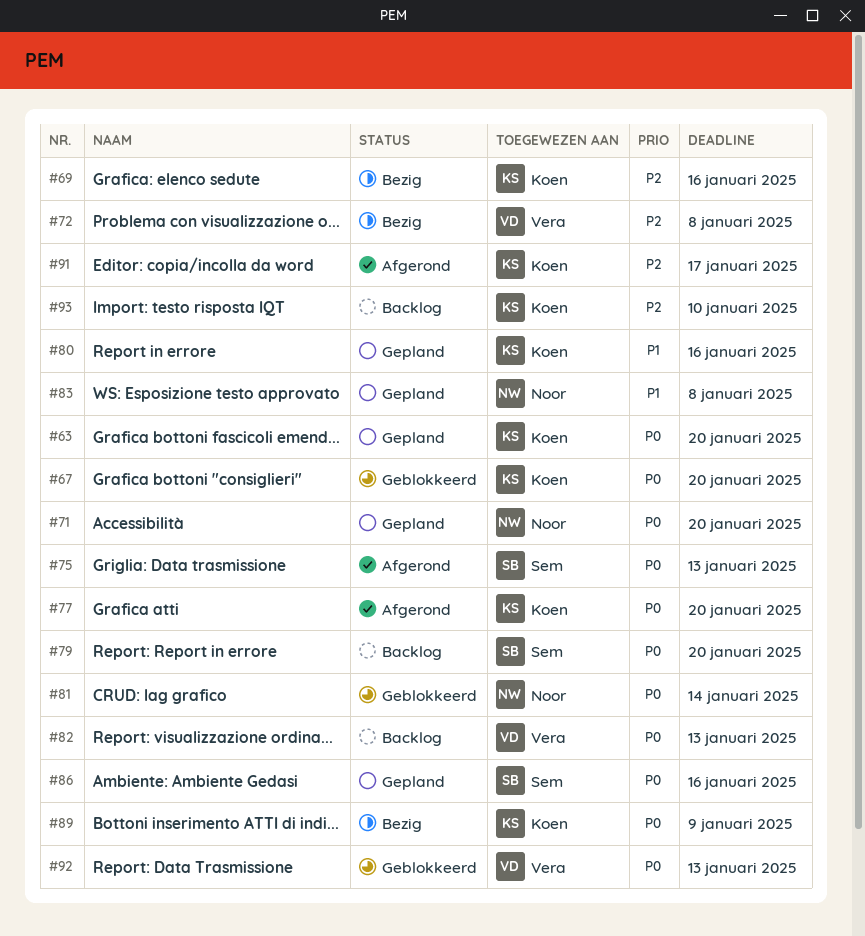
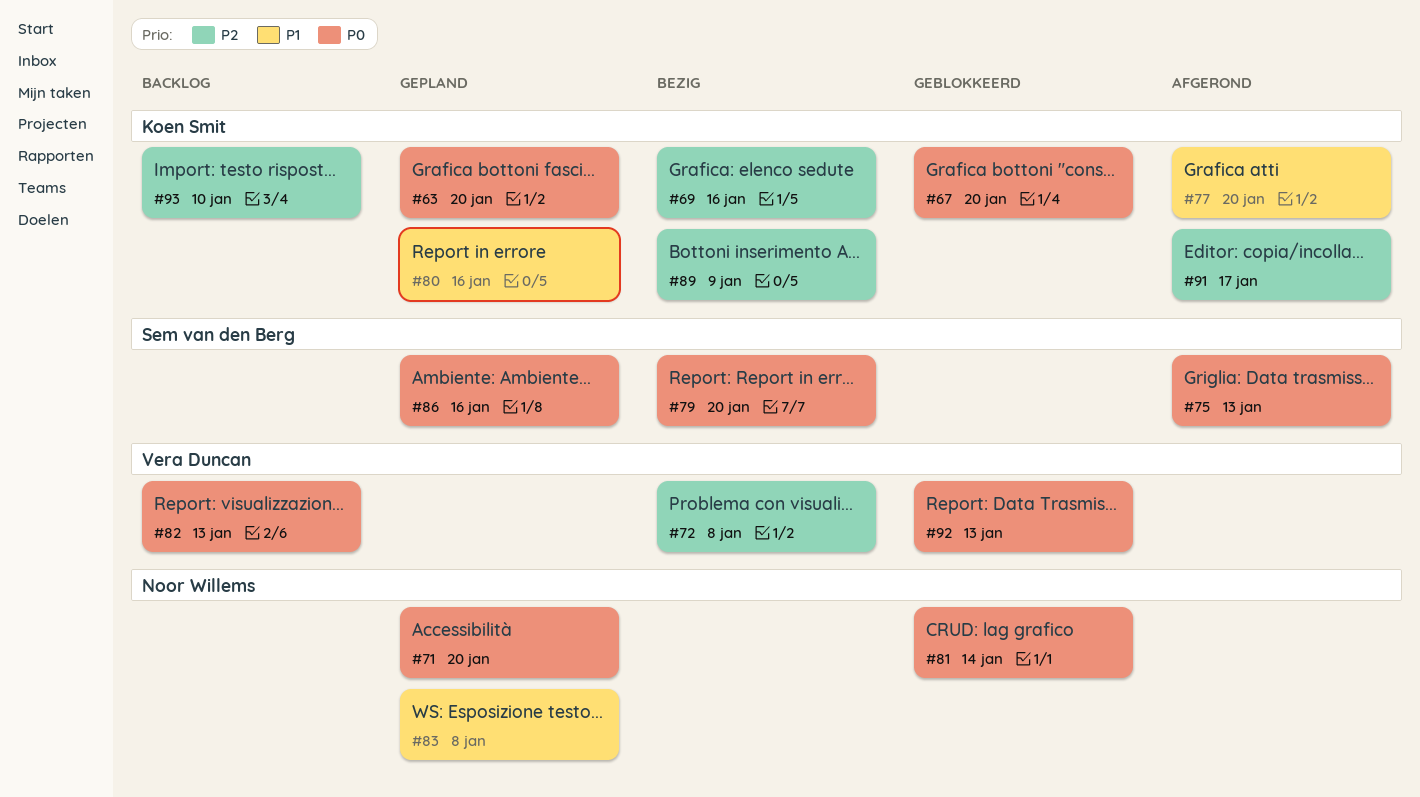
#77, priority: P0 -> P1
#79, status: Backlog -> Bezig
#89, priority: P0 -> P2

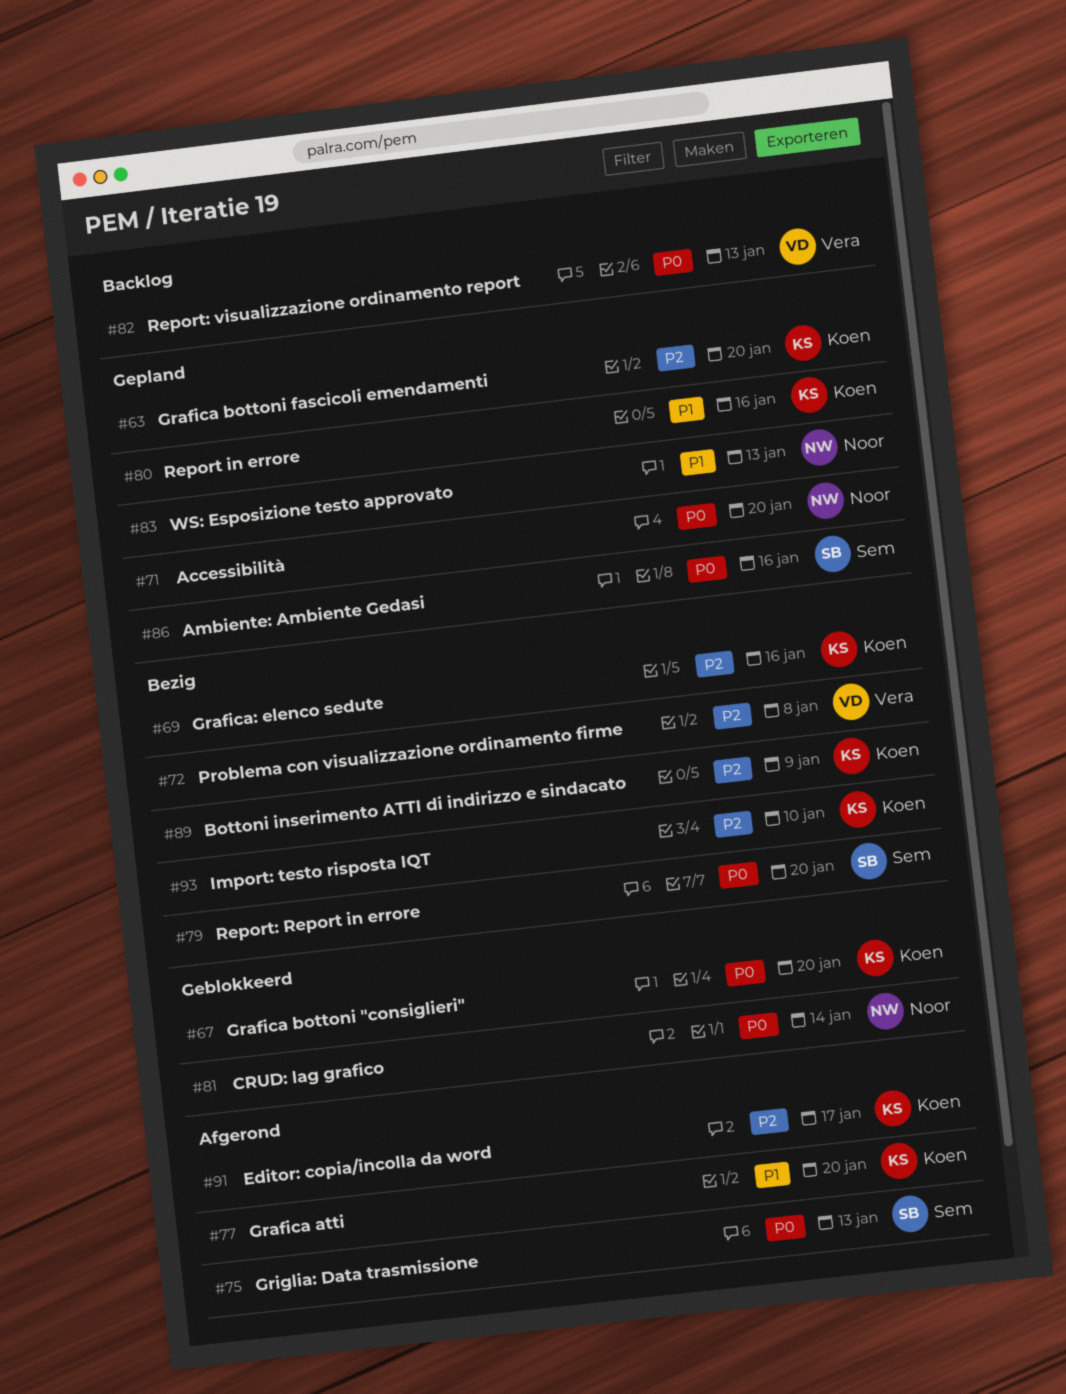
#63, priority: P0 -> P2
#83, due: Jan 8 -> Jan 13
#92: present -> none
#93, status: Backlog -> Bezig

